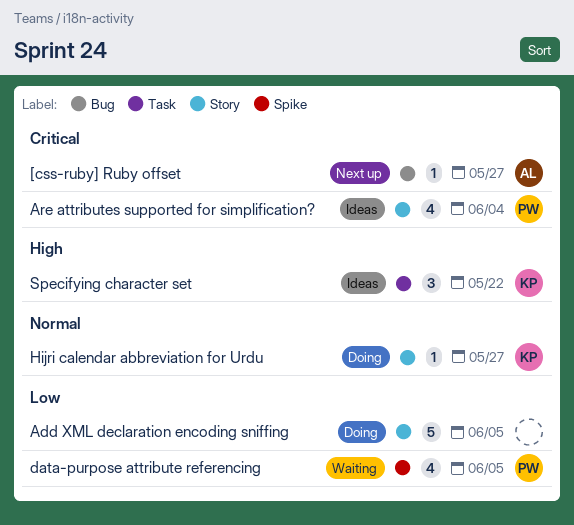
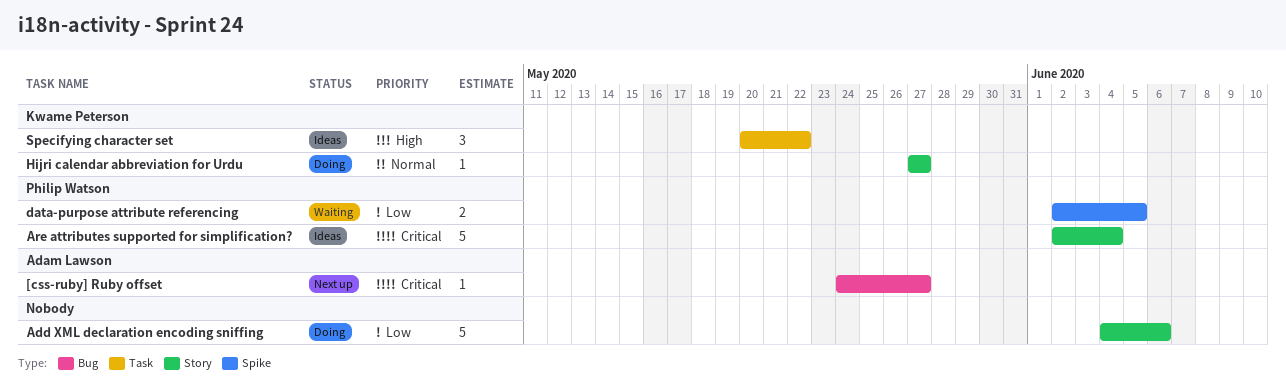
Add XML declaration encoding sniffing, due: Jun 5 -> Jun 6
Are attributes supported for simplification?, estimate: 4 -> 5
data-purpose attribute referencing, estimate: 4 -> 2

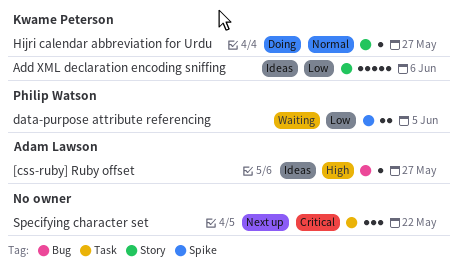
[css-ruby] Ruby offset, status: Next up -> Ideas
[css-ruby] Ruby offset, priority: Critical -> High
Add XML declaration encoding sniffing, status: Doing -> Ideas
Add XML declaration encoding sniffing, owner: none -> Kwame Peterson
Are attributes supported for simplification?: present -> none
Specifying character set, status: Ideas -> Next up
Specifying character set, owner: Kwame Peterson -> none
Specifying character set, priority: High -> Critical

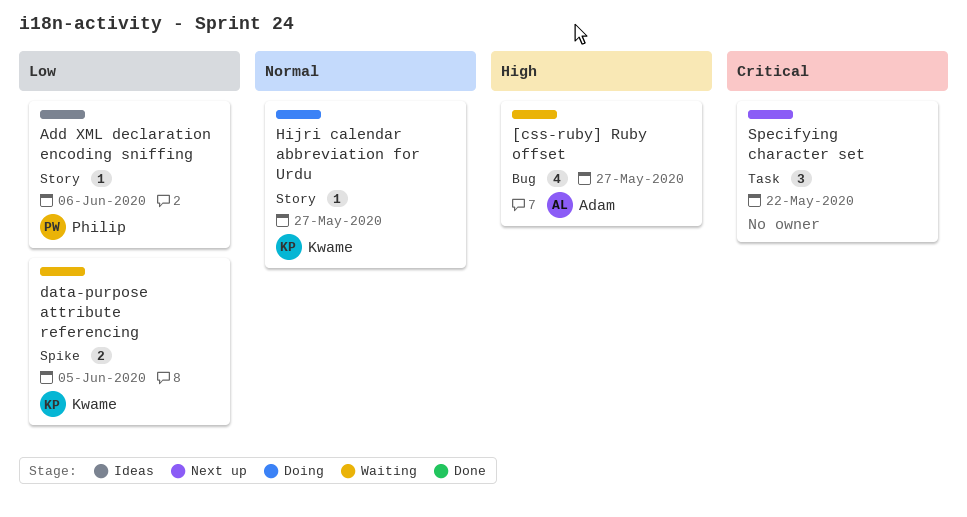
[css-ruby] Ruby offset, status: Ideas -> Waiting
[css-ruby] Ruby offset, estimate: 1 -> 4
Add XML declaration encoding sniffing, owner: Kwame Peterson -> Philip Watson
Add XML declaration encoding sniffing, estimate: 5 -> 1
data-purpose attribute referencing, owner: Philip Watson -> Kwame Peterson

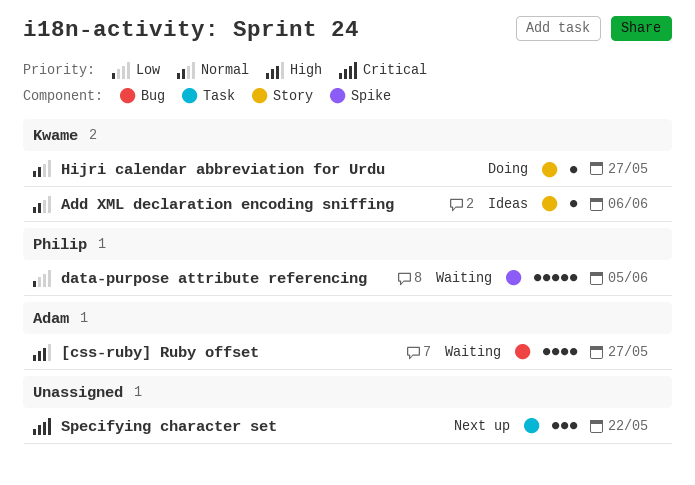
Add XML declaration encoding sniffing, owner: Philip -> Kwame
Add XML declaration encoding sniffing, priority: Low -> Normal
data-purpose attribute referencing, owner: Kwame -> Philip
data-purpose attribute referencing, estimate: 2 -> 5

